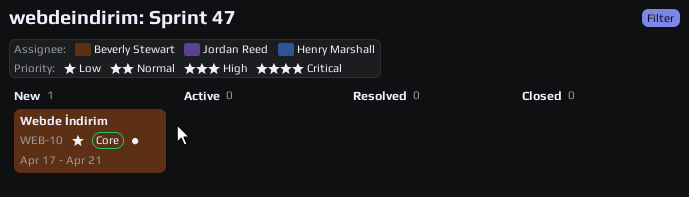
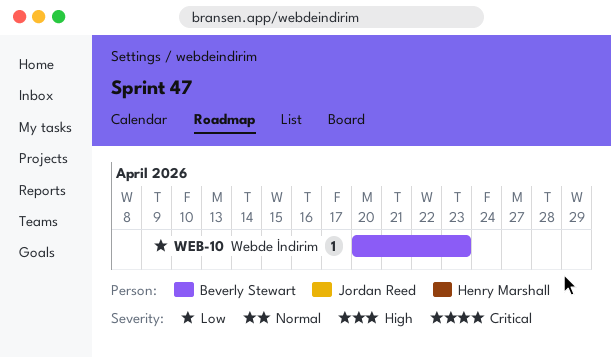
WEB-10, start: Apr 17 -> Apr 20
WEB-10, due: Apr 21 -> Apr 23

